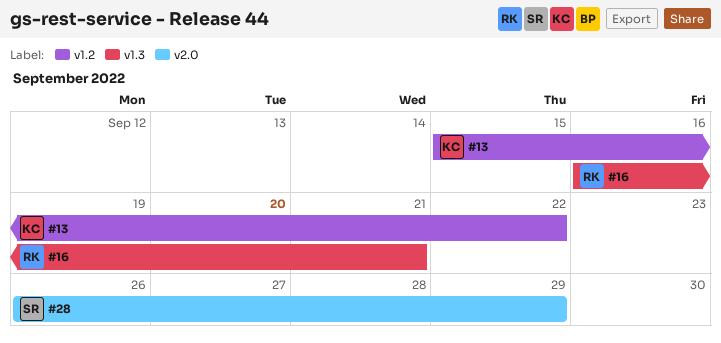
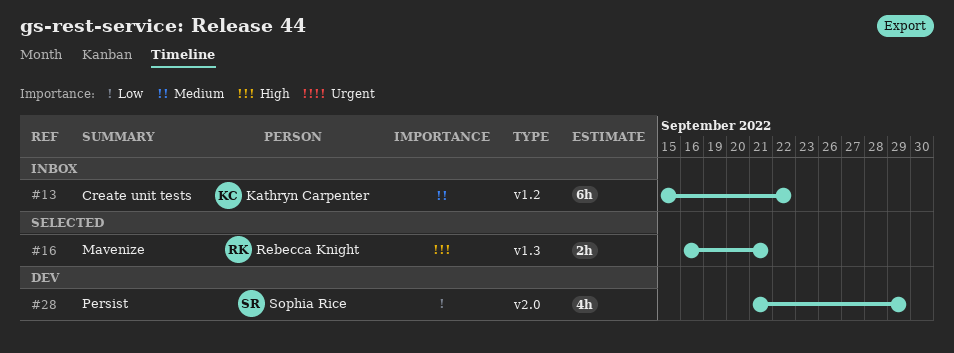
#28, start: Sep 26 -> Sep 21

